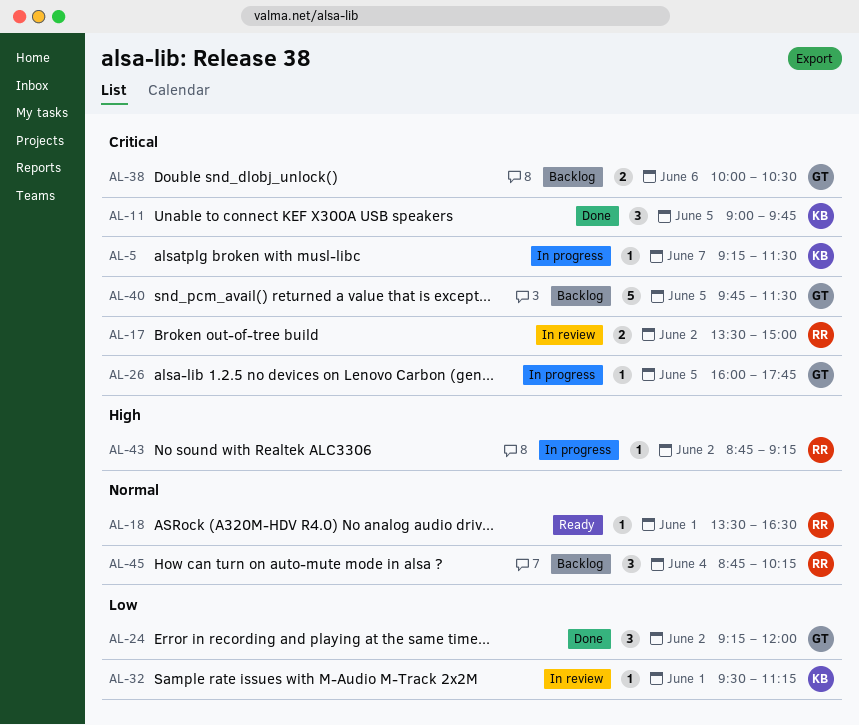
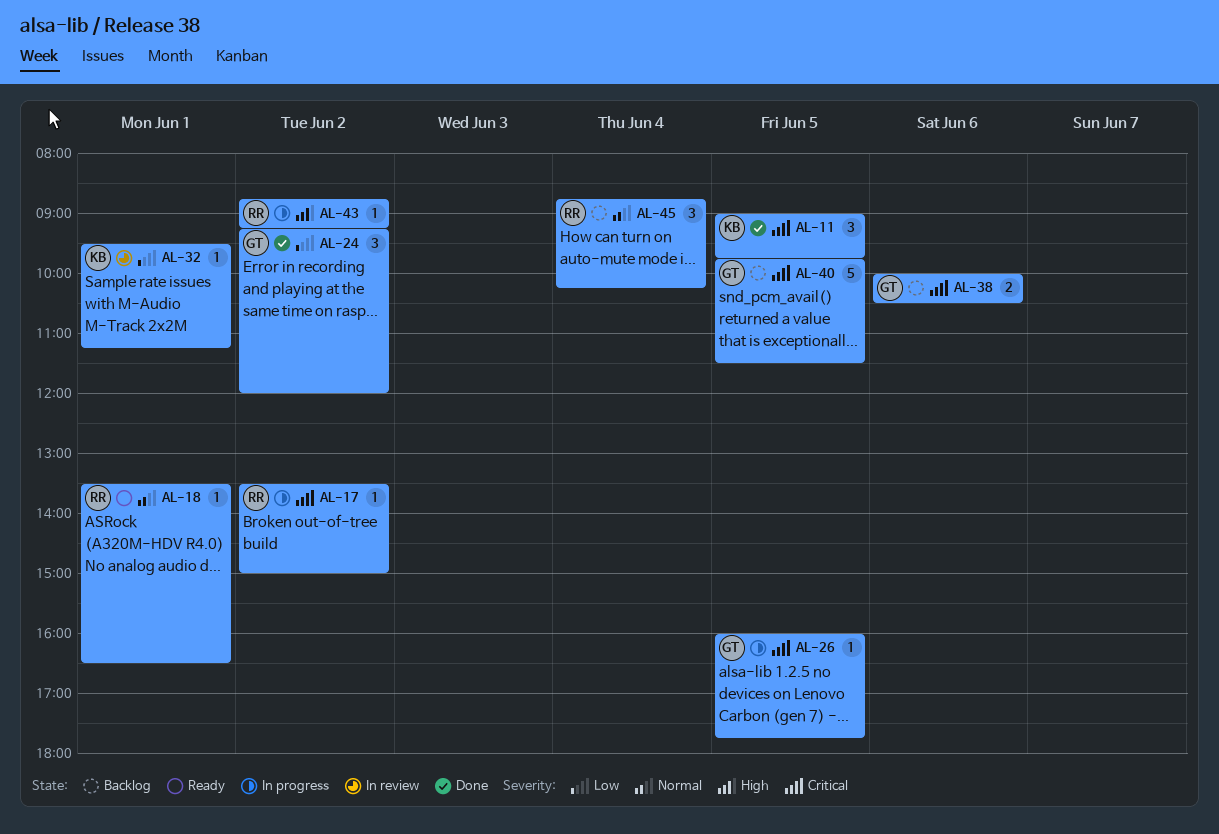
AL-5: present -> none
AL-17, status: In review -> In progress
AL-17, estimate: 2 -> 1

